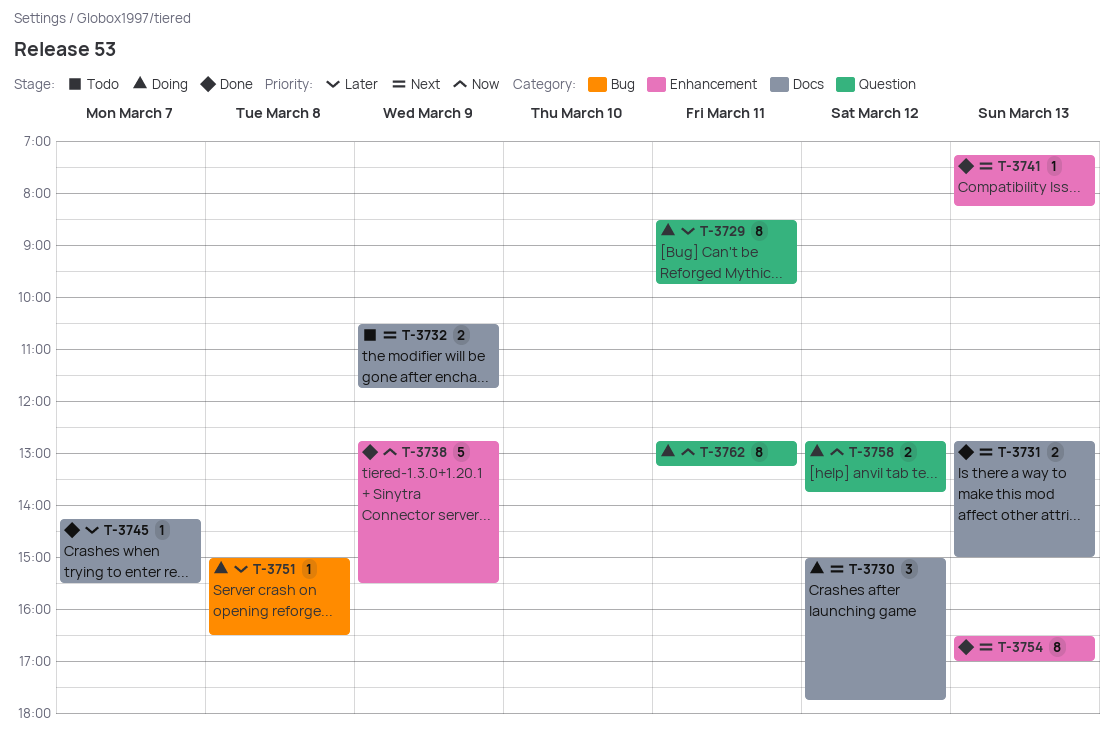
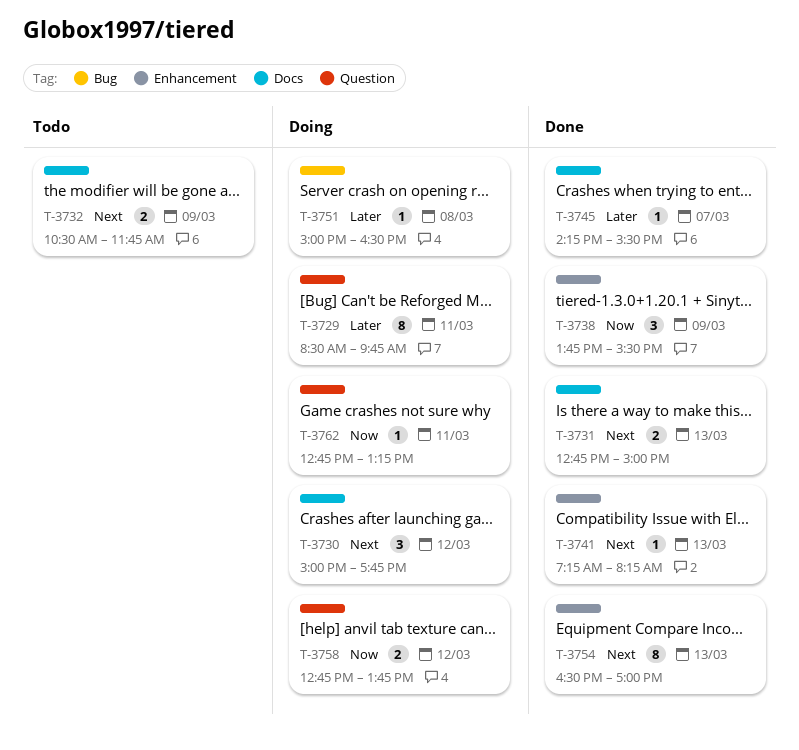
T-3738, estimate: 5 -> 3
T-3738, begins: 12:45 -> 13:45
T-3762, estimate: 8 -> 1

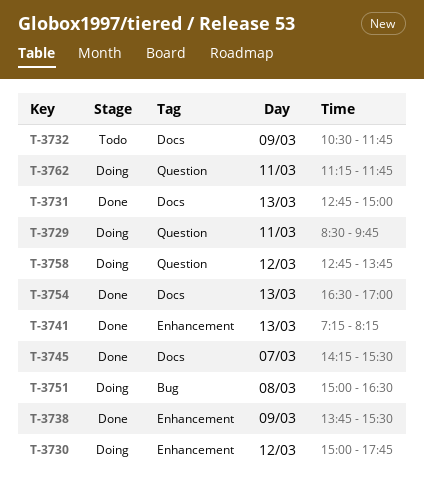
T-3730, label: Docs -> Enhancement
T-3754, label: Enhancement -> Docs
T-3762, begins: 12:45 -> 11:15
T-3762, ends: 13:15 -> 11:45

